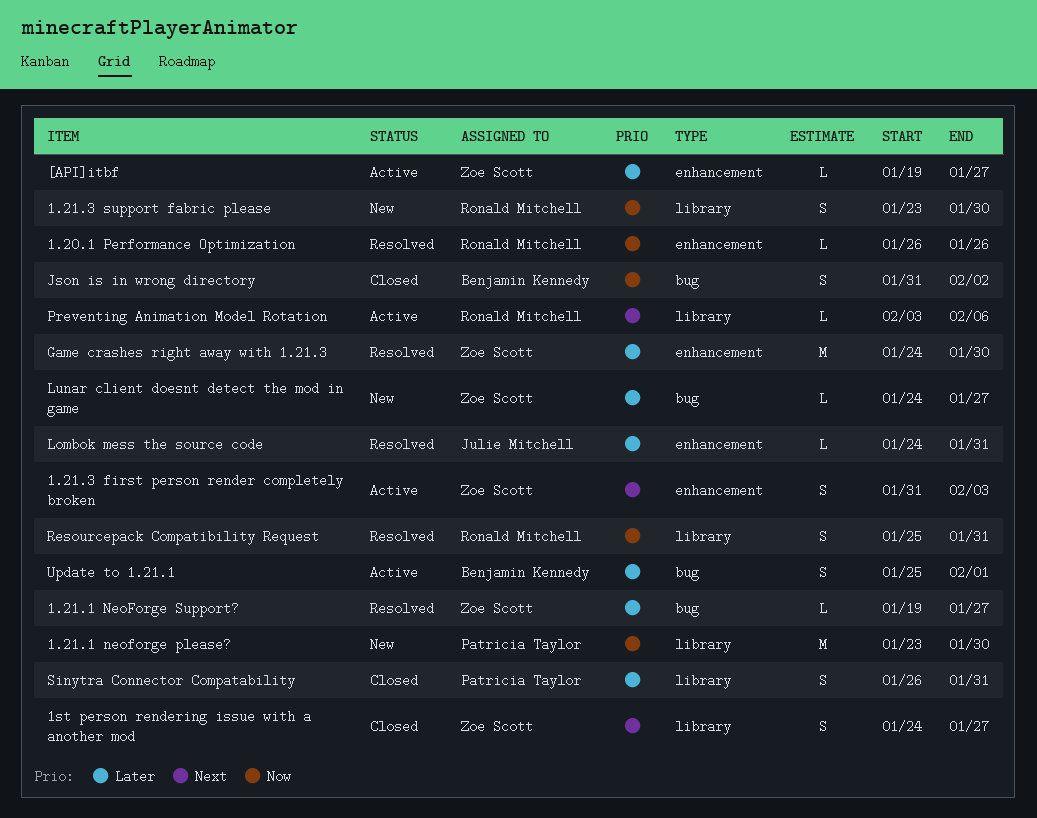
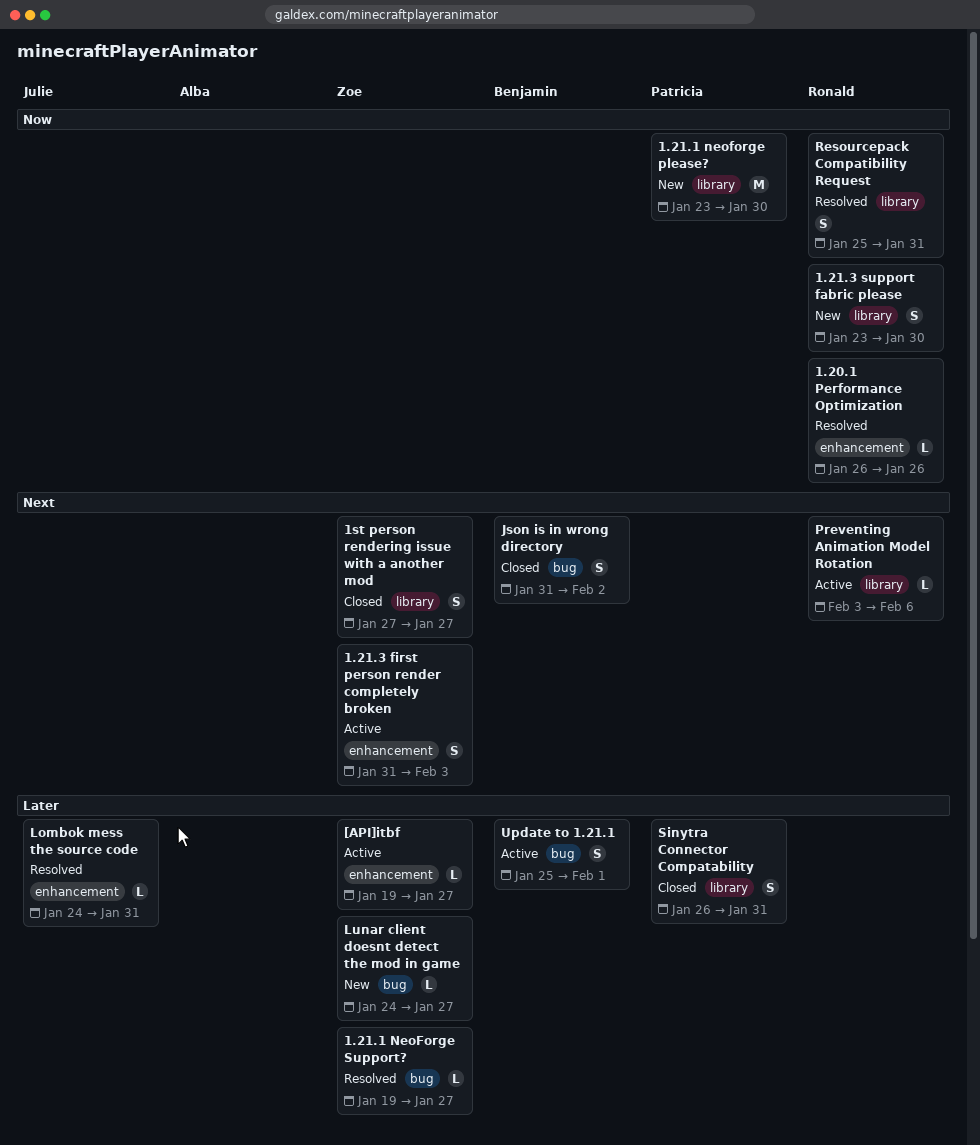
1st person rendering issue with a another mod, start: Jan 24 -> Jan 27
Game crashes right away with 1.21.3: present -> none
Json is in wrong directory, priority: Now -> Next

